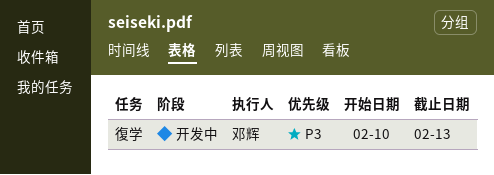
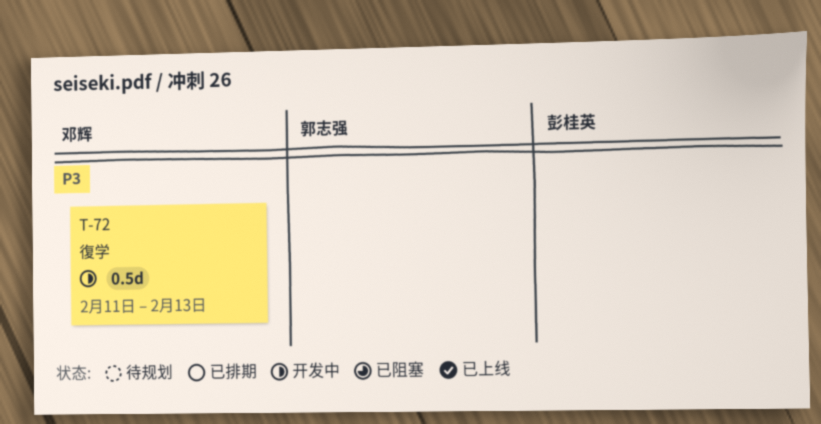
復学, start: Feb 10 -> Feb 11

